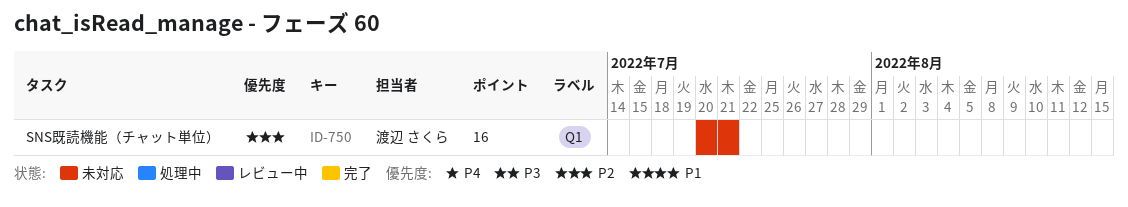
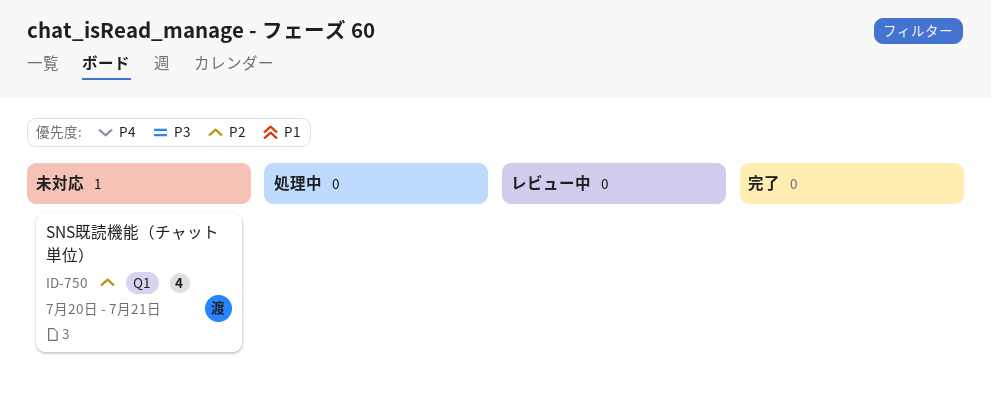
ID-750, estimate: 16 -> 4

